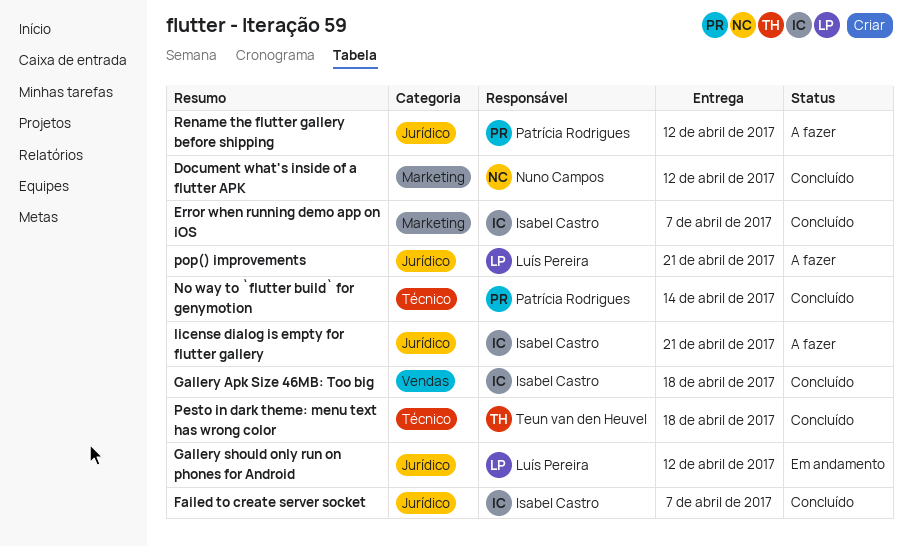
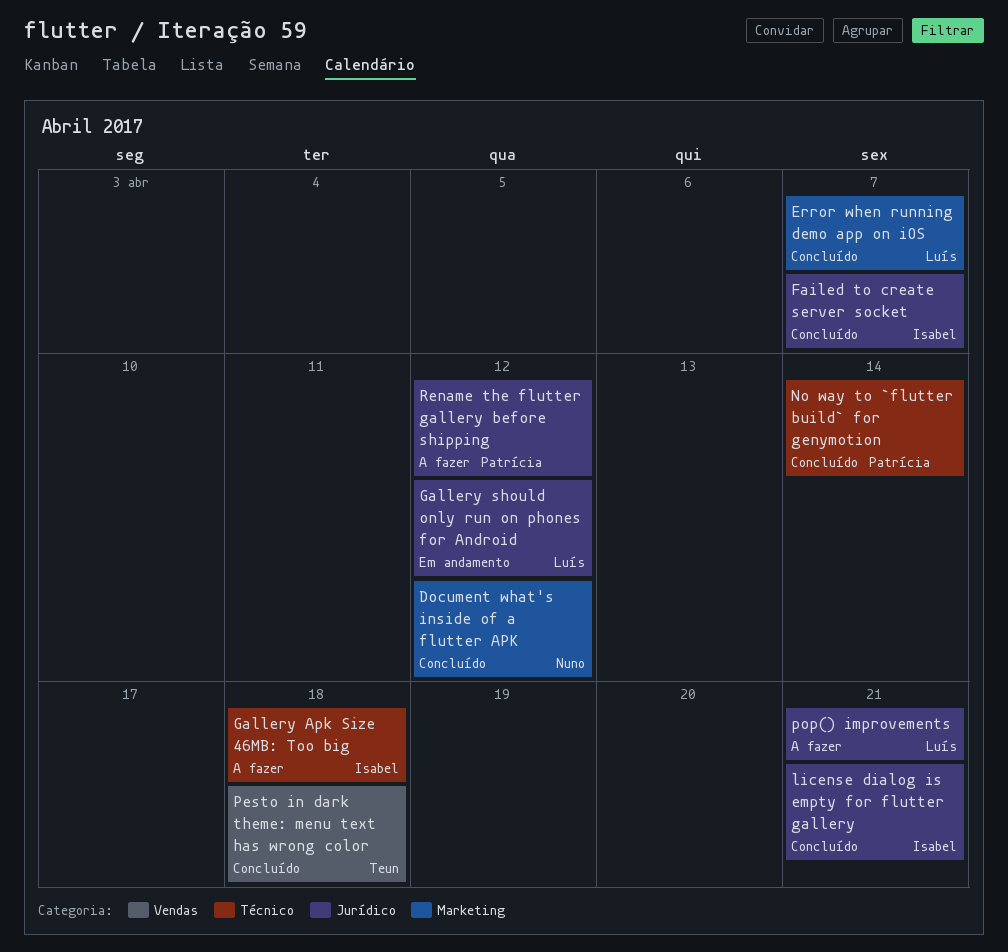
Error when running demo app on iOS, owner: Isabel Castro -> Luís Pereira
Gallery Apk Size 46MB: Too big, status: Concluído -> A fazer
Gallery Apk Size 46MB: Too big, label: Vendas -> Técnico
license dialog is empty for flutter gallery, status: A fazer -> Concluído
Pesto in dark theme: menu text has wrong color, label: Técnico -> Vendas

